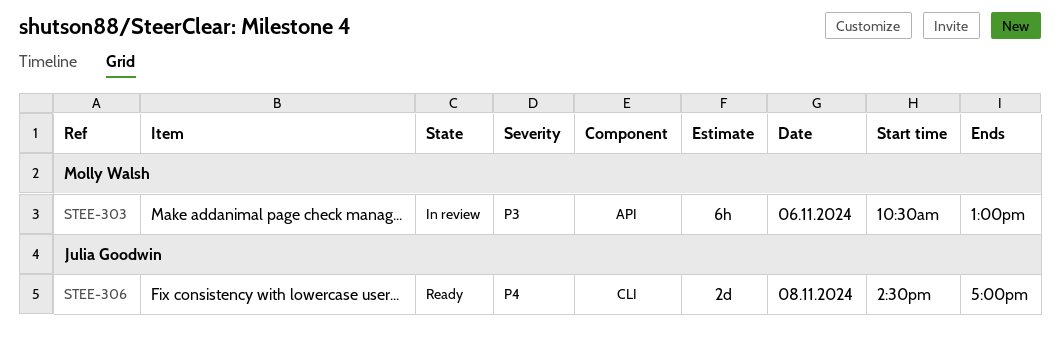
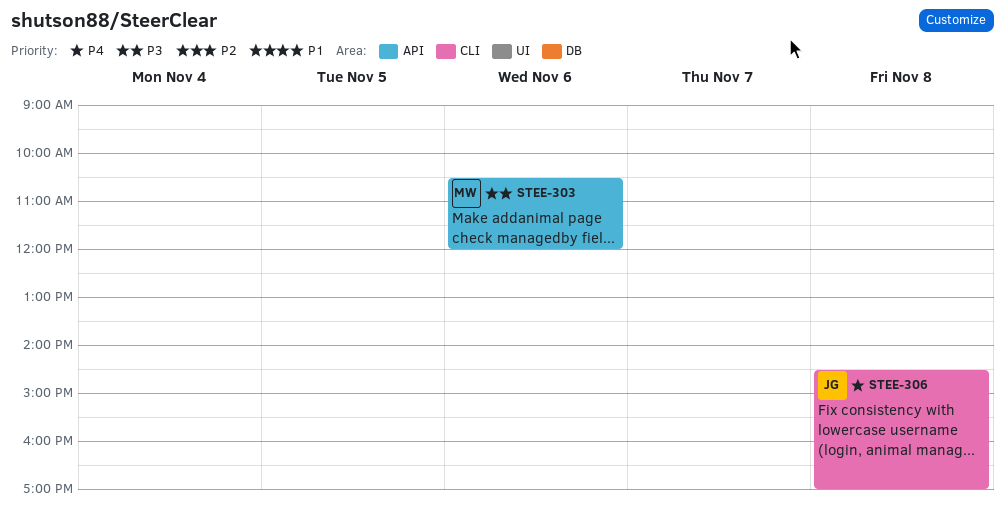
STEE-303, ends: 13:00 -> 12:00

